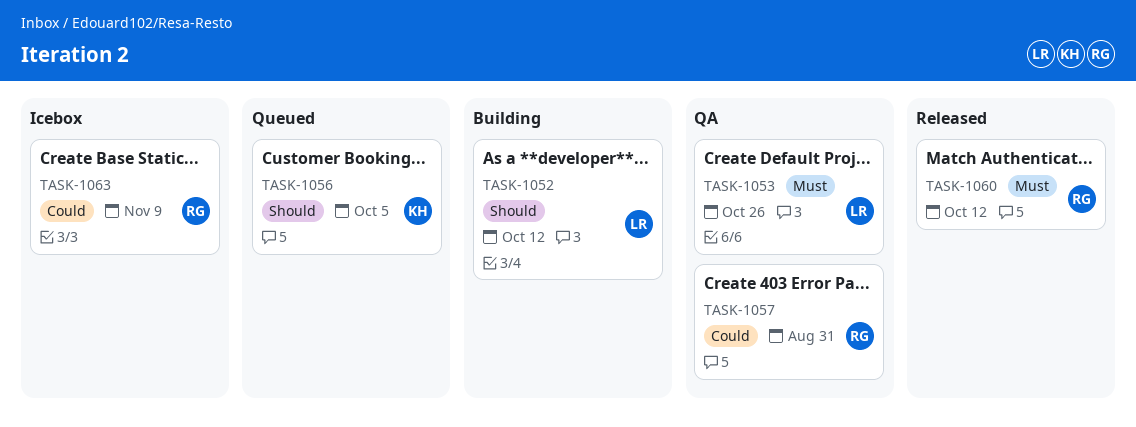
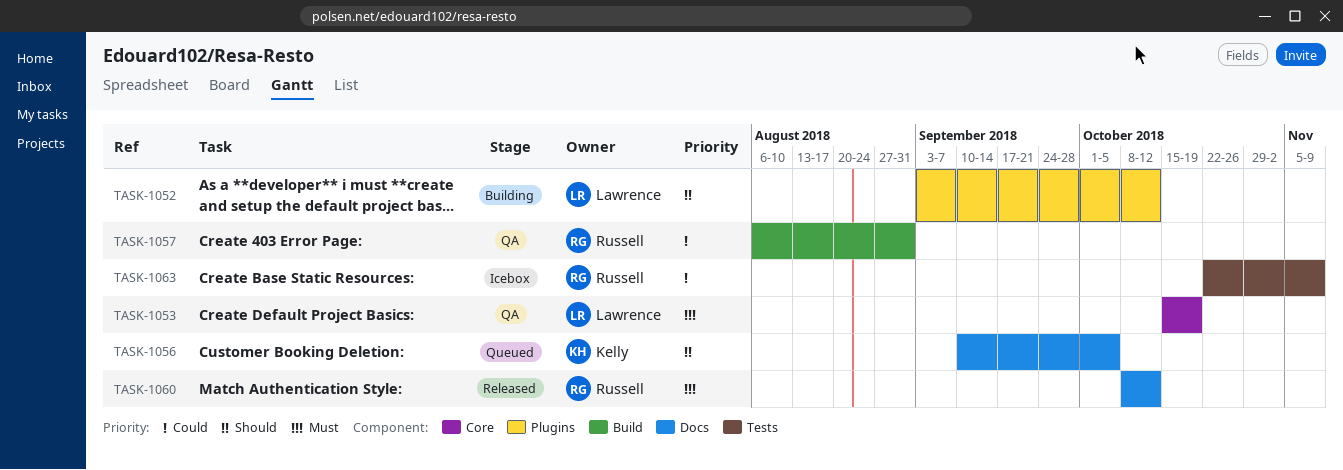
TASK-1053, due: Oct 26 -> Oct 19

